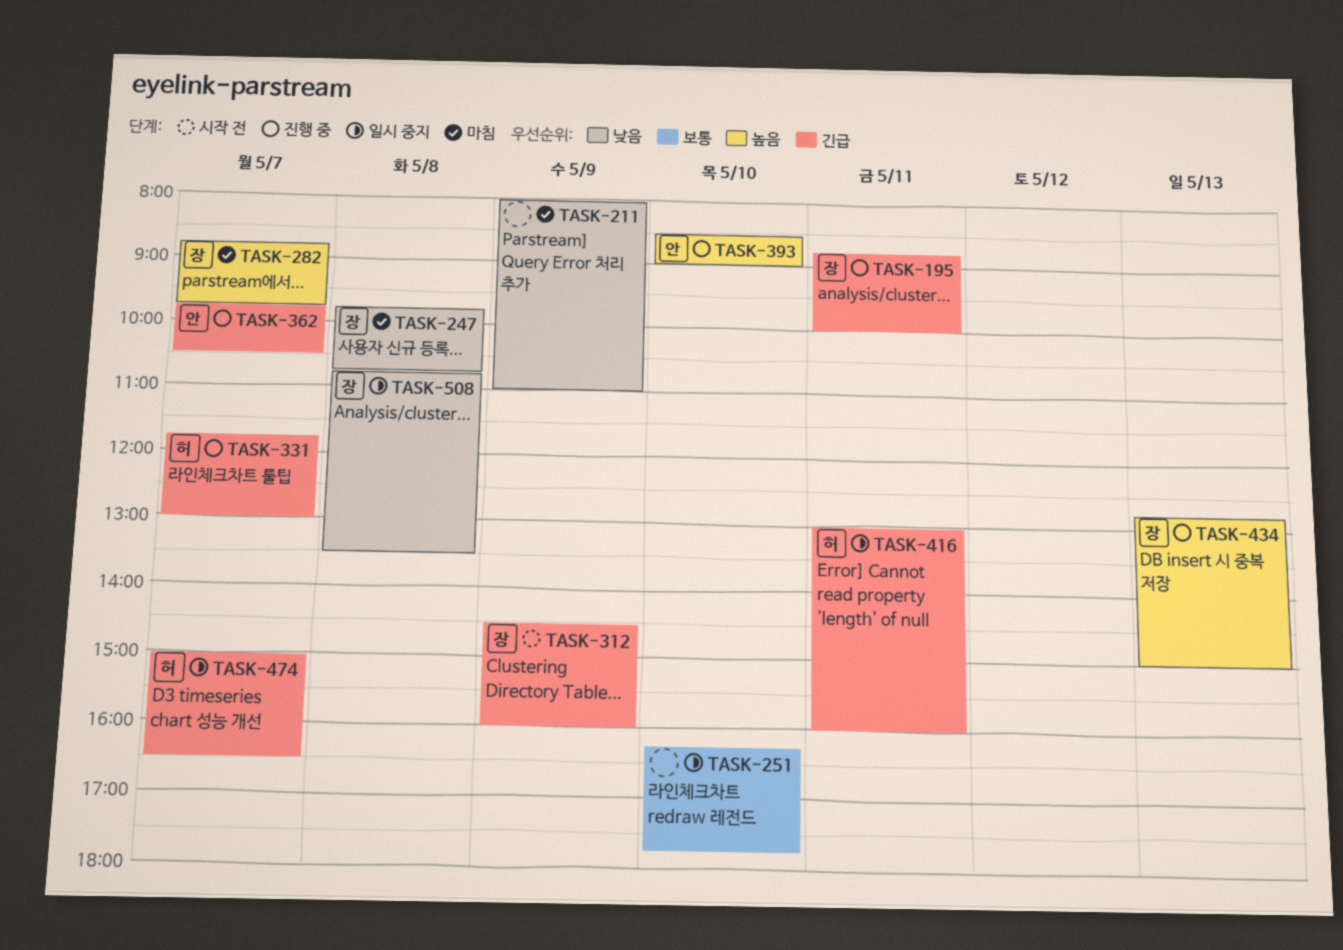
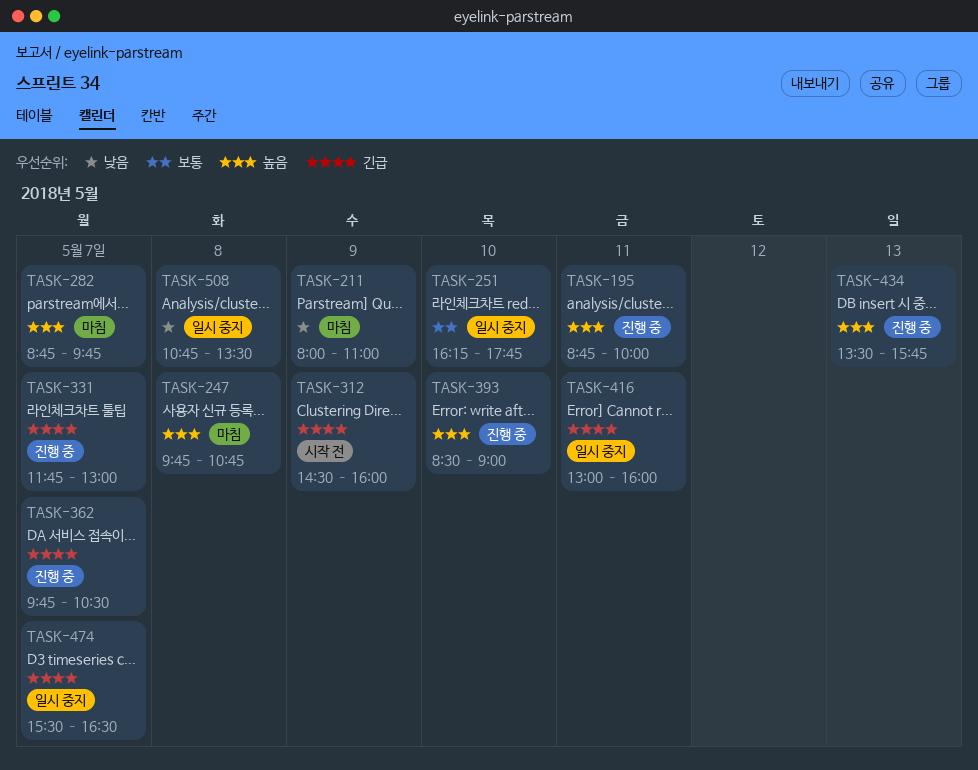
TASK-195, priority: 긴급 -> 높음
TASK-247, priority: 낮음 -> 높음
TASK-434, begins: 12:45 -> 13:30
TASK-434, ends: 15:00 -> 15:45
TASK-474, begins: 15:00 -> 15:30

